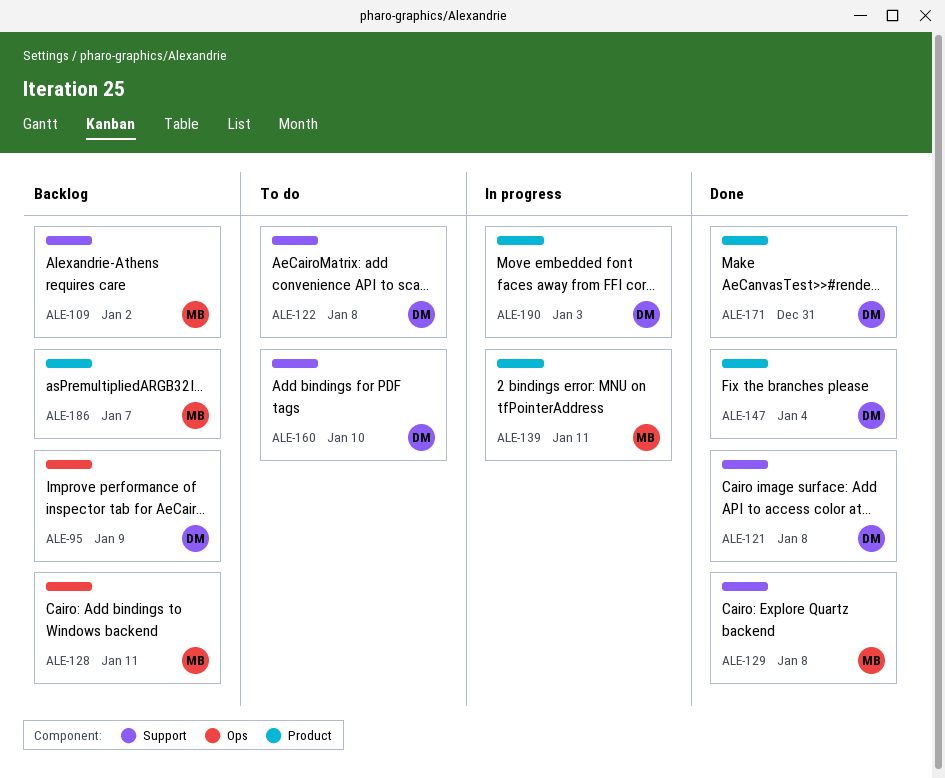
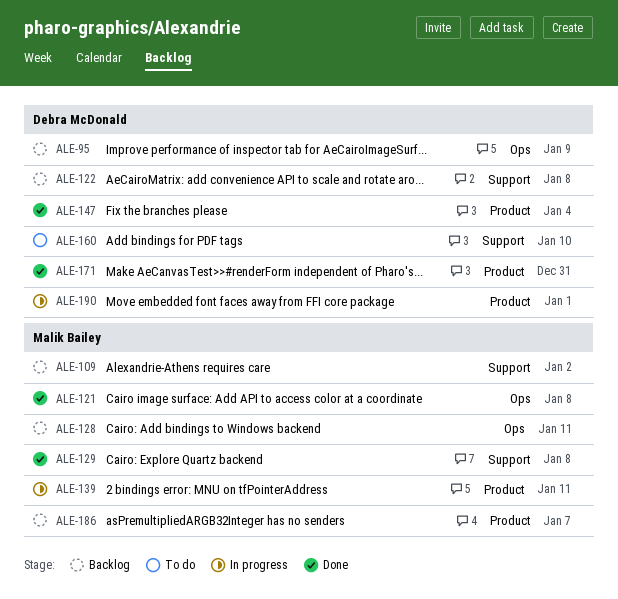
ALE-121, owner: Debra McDonald -> Malik Bailey
ALE-121, label: Support -> Ops
ALE-122, status: To do -> Backlog
ALE-190, due: Jan 3 -> Jan 1

